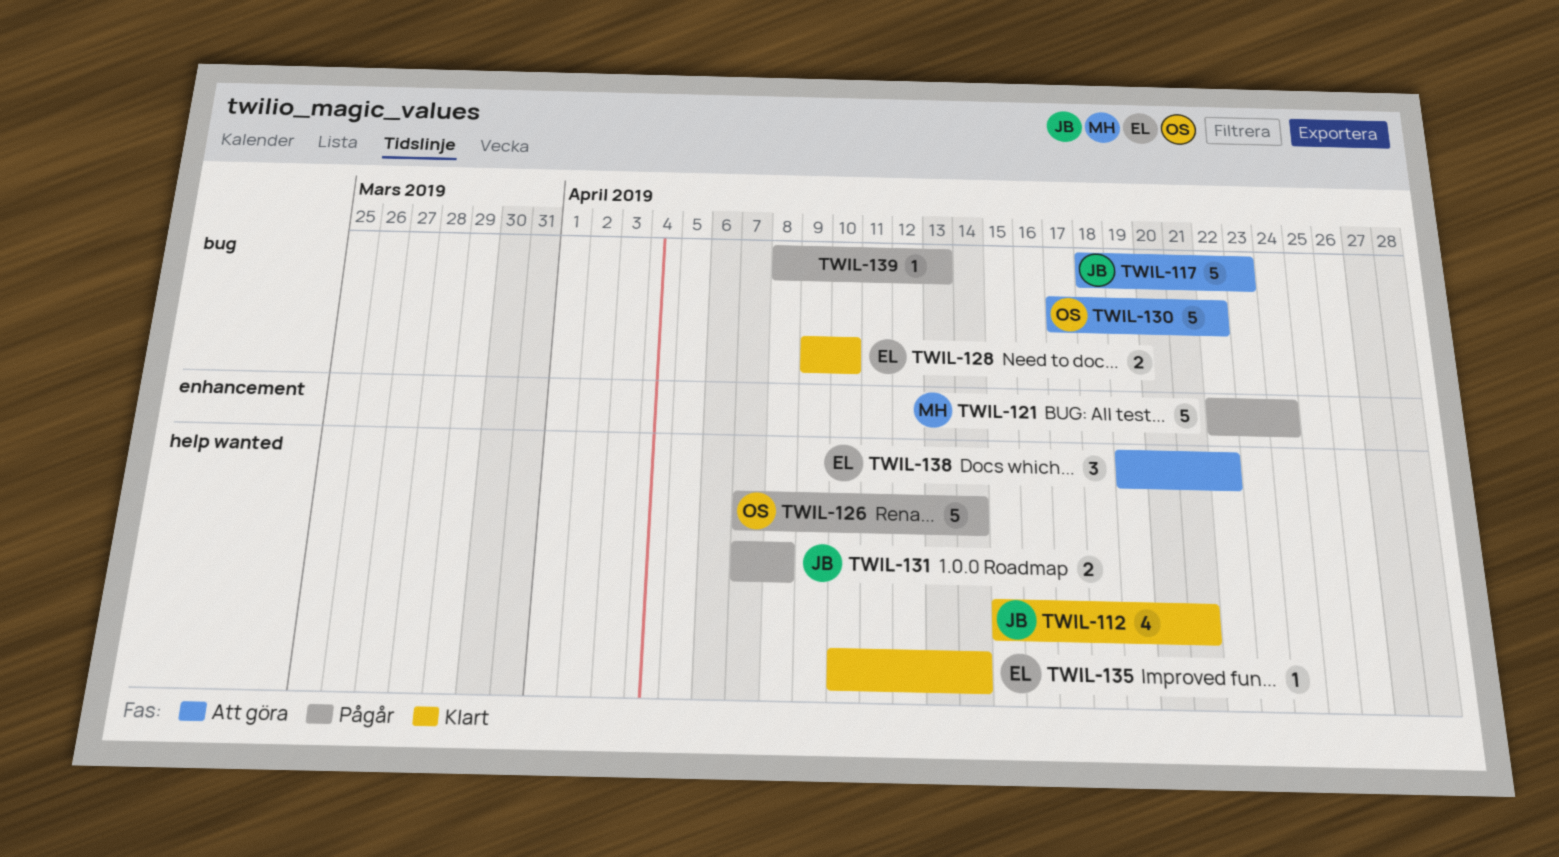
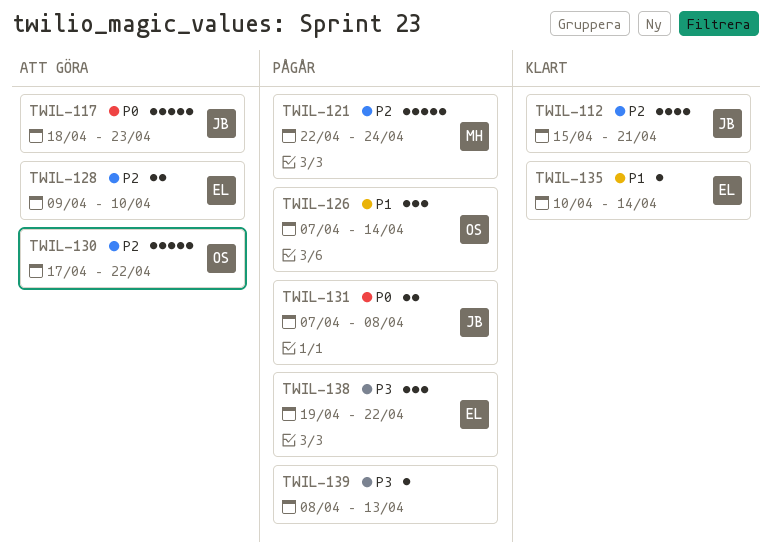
TWIL-126, estimate: 5 -> 3
TWIL-128, status: Klart -> Att göra
TWIL-138, status: Att göra -> Pågår

